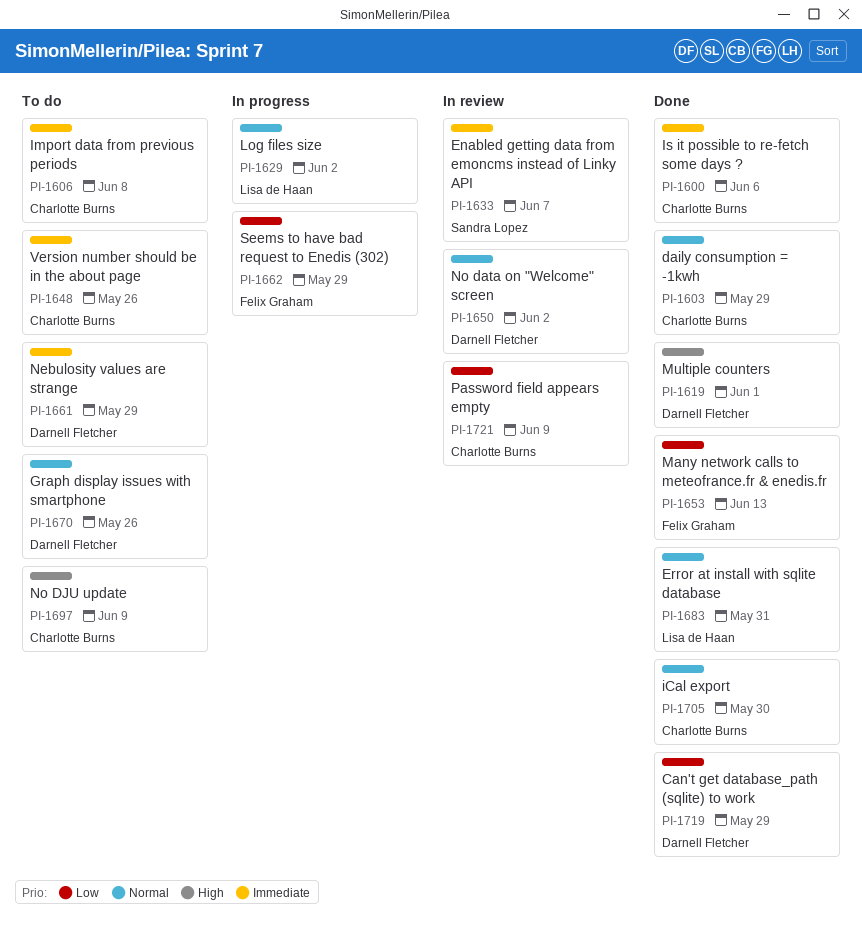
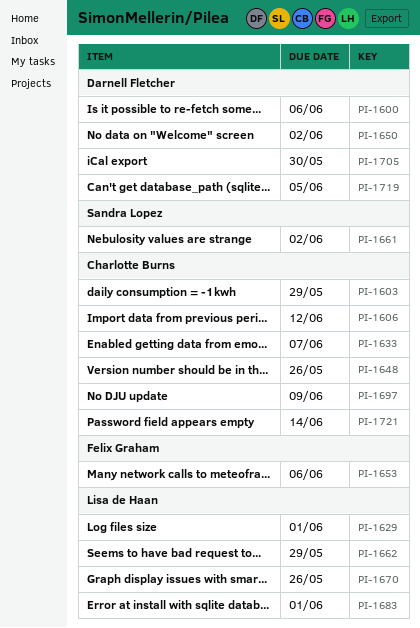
PI-1600, owner: Charlotte Burns -> Darnell Fletcher
PI-1606, due: Jun 8 -> Jun 12
PI-1619: present -> none
PI-1629, due: Jun 2 -> Jun 1
PI-1633, owner: Sandra Lopez -> Charlotte Burns
PI-1653, due: Jun 13 -> Jun 6
PI-1661, owner: Darnell Fletcher -> Sandra Lopez
PI-1661, due: May 29 -> Jun 2
PI-1662, owner: Felix Graham -> Lisa de Haan
PI-1670, owner: Darnell Fletcher -> Lisa de Haan
PI-1683, due: May 31 -> Jun 1
PI-1705, owner: Charlotte Burns -> Darnell Fletcher
PI-1719, due: May 29 -> Jun 5
PI-1721, due: Jun 9 -> Jun 14

